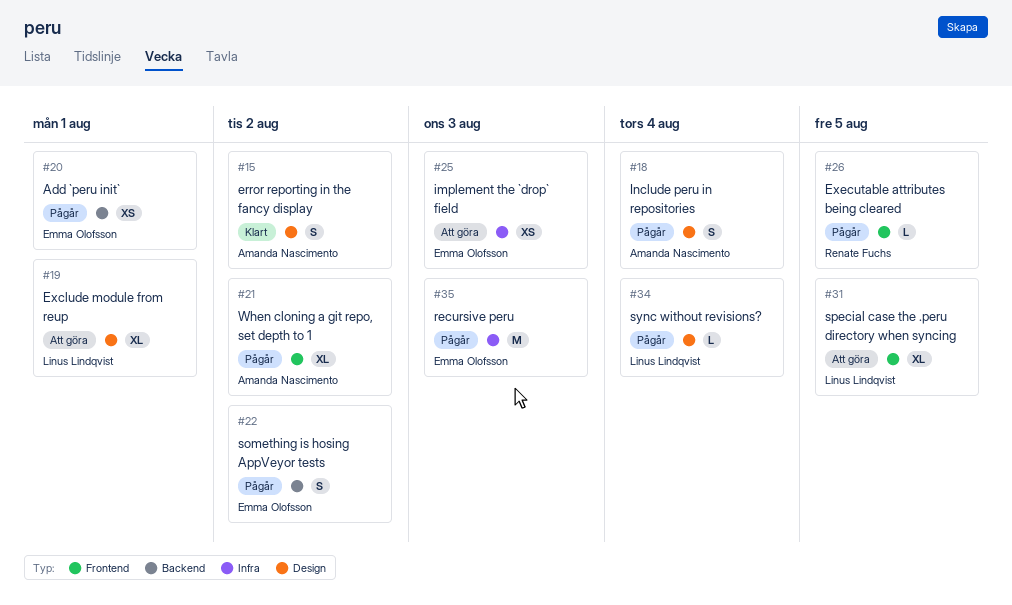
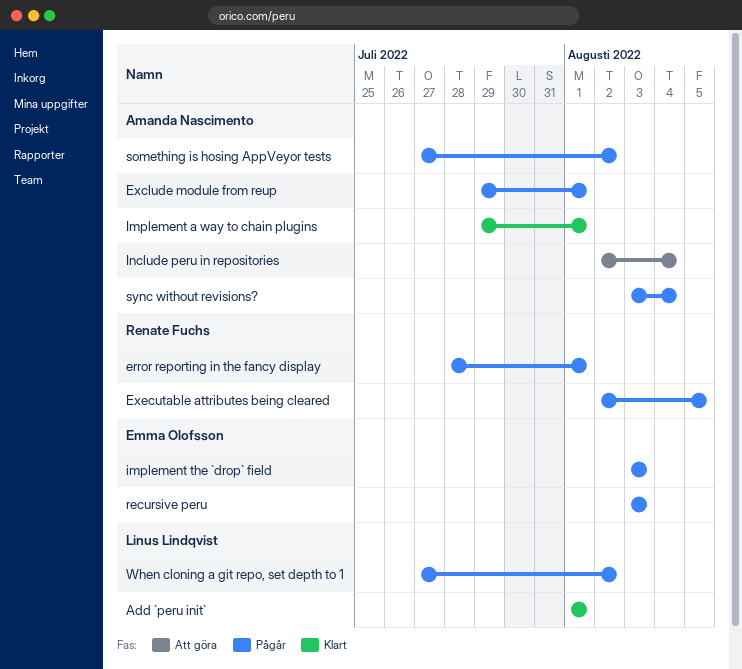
Add `peru init`, status: Pågår -> Klart
Add `peru init`, owner: Emma Olofsson -> Linus Lindqvist
error reporting in the fancy display, status: Klart -> Pågår
error reporting in the fancy display, owner: Amanda Nascimento -> Renate Fuchs
error reporting in the fancy display, due: Aug 2 -> Aug 1
Exclude module from reup, status: Att göra -> Pågår
Exclude module from reup, owner: Linus Lindqvist -> Amanda Nascimento
Implement a way to chain plugins: none -> present
implement the `drop` field, status: Att göra -> Pågår
Include peru in repositories, status: Pågår -> Att göra
something is hosing AppVeyor tests, owner: Emma Olofsson -> Amanda Nascimento
special case the .peru directory when syncing: present -> none
sync without revisions?, owner: Linus Lindqvist -> Amanda Nascimento
When cloning a git repo, set depth to 1, owner: Amanda Nascimento -> Linus Lindqvist

